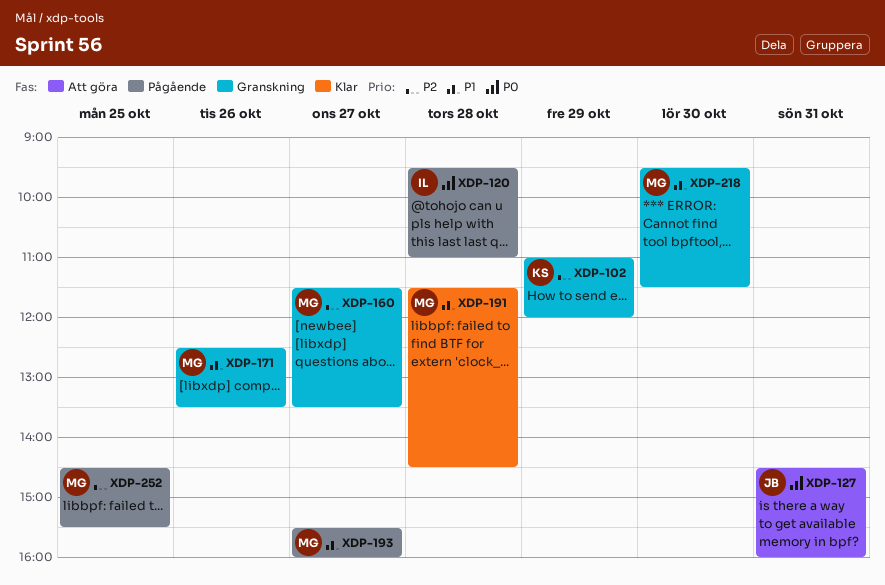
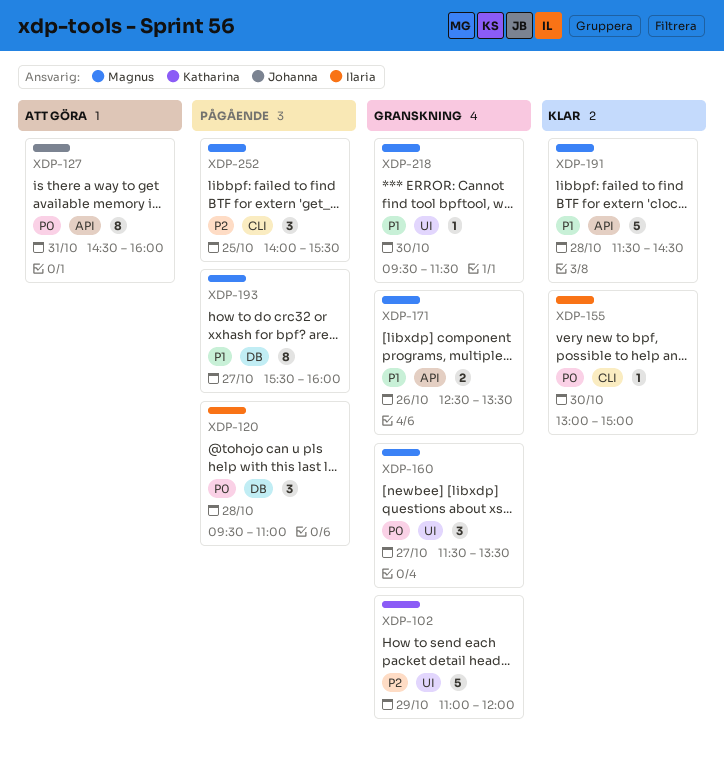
XDP-155: none -> present
XDP-160, priority: P2 -> P0
XDP-252, begins: 14:30 -> 14:00

